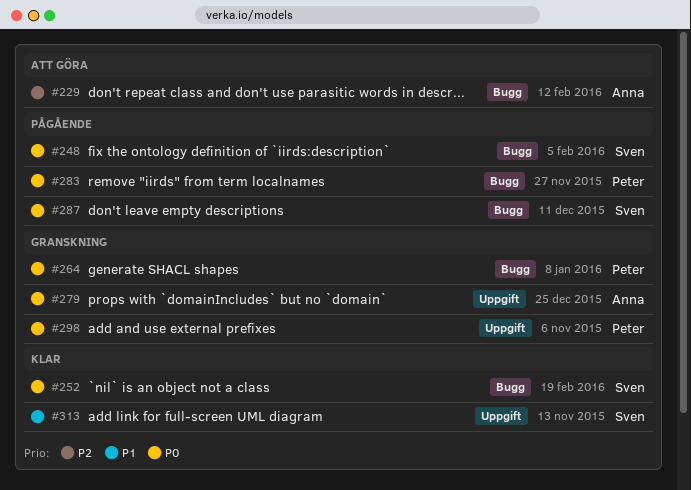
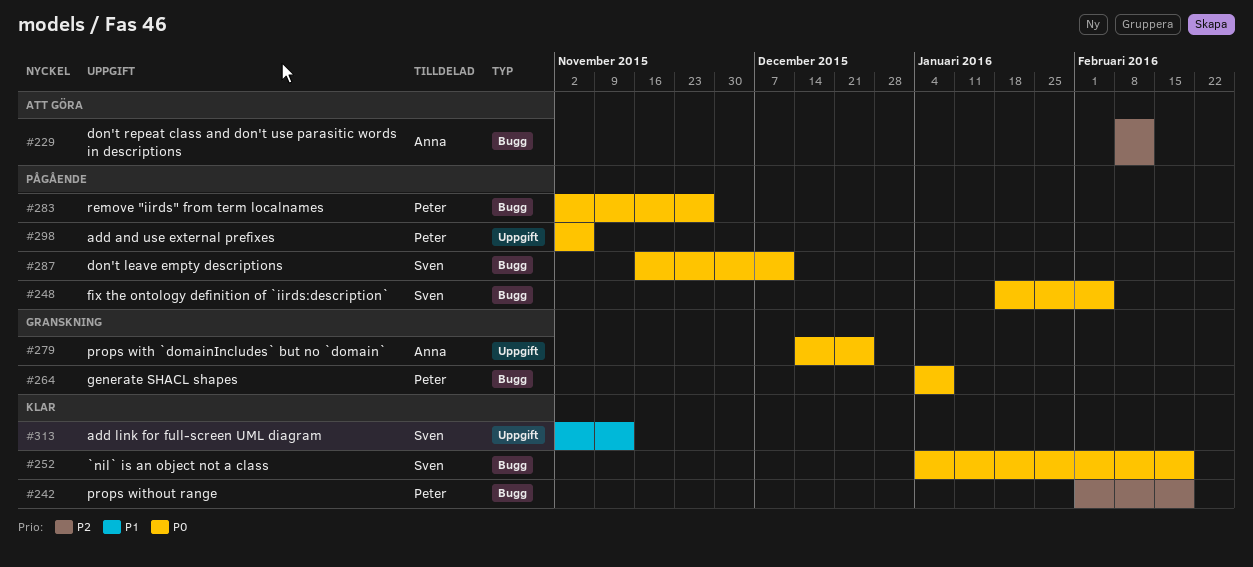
#242: none -> present
#298, status: Granskning -> Pågående

